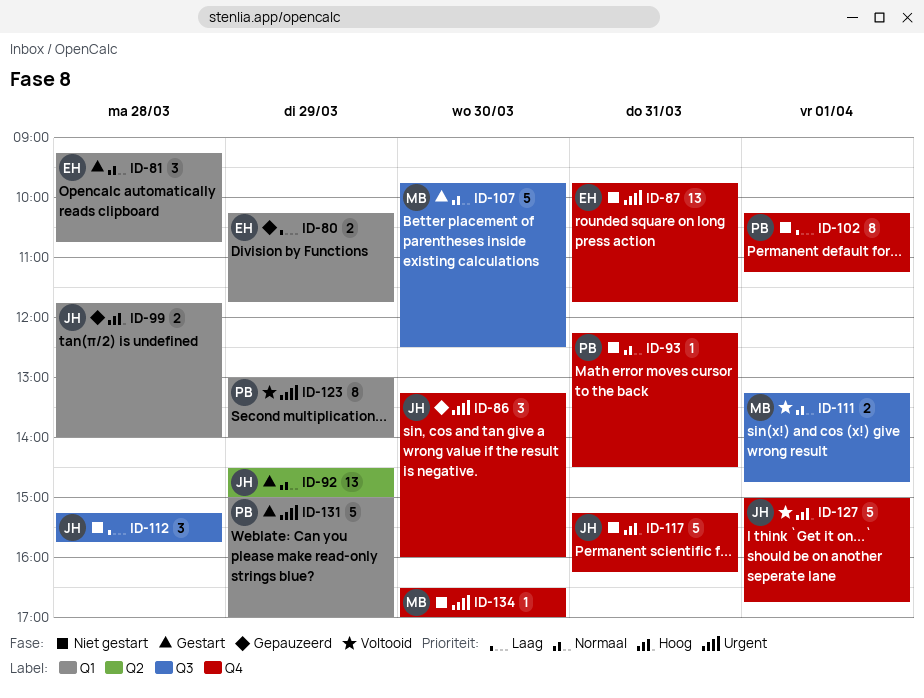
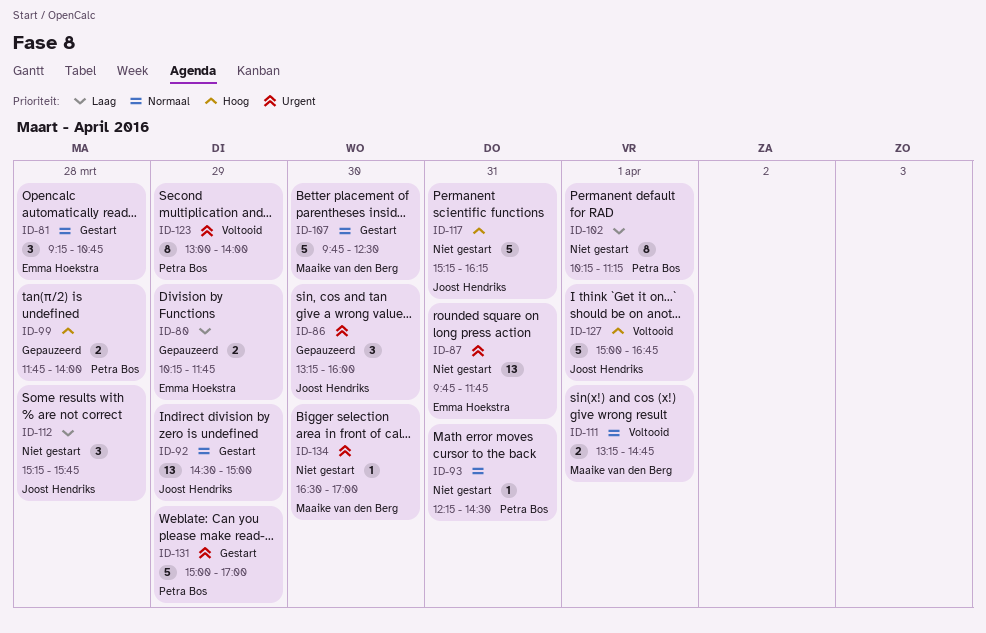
ID-99, owner: Joost Hendriks -> Petra Bos

